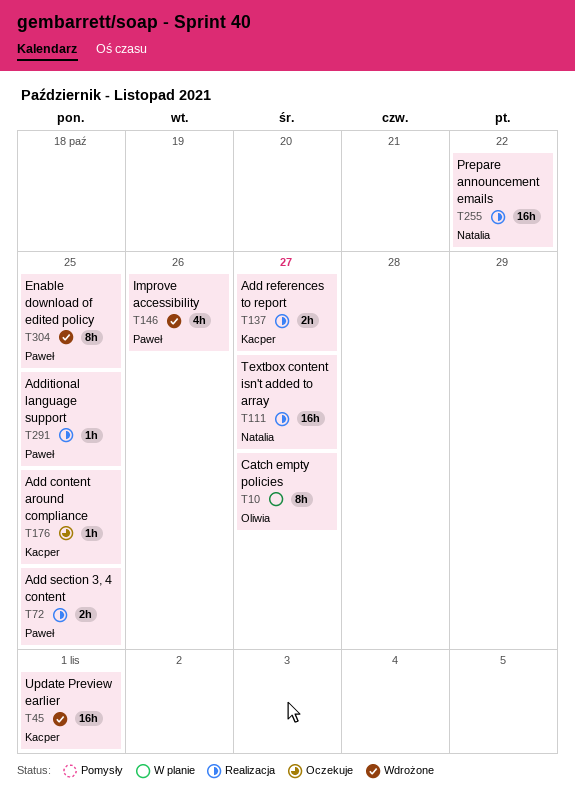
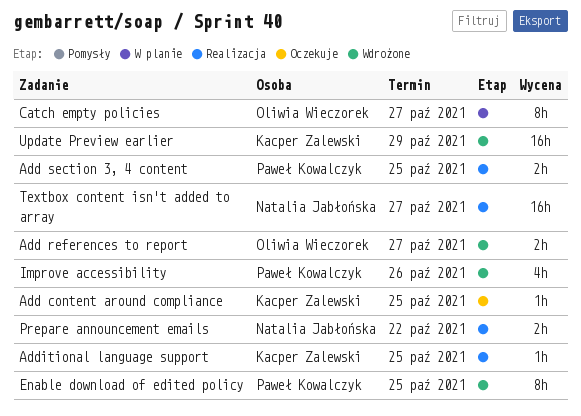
Add references to report, status: Realizacja -> Wdrożone
Add references to report, owner: Kacper Zalewski -> Oliwia Wieczorek
Additional language support, owner: Paweł Kowalczyk -> Kacper Zalewski
Prepare announcement emails, estimate: 16h -> 2h
Update Preview earlier, due: Nov 1 -> Oct 29

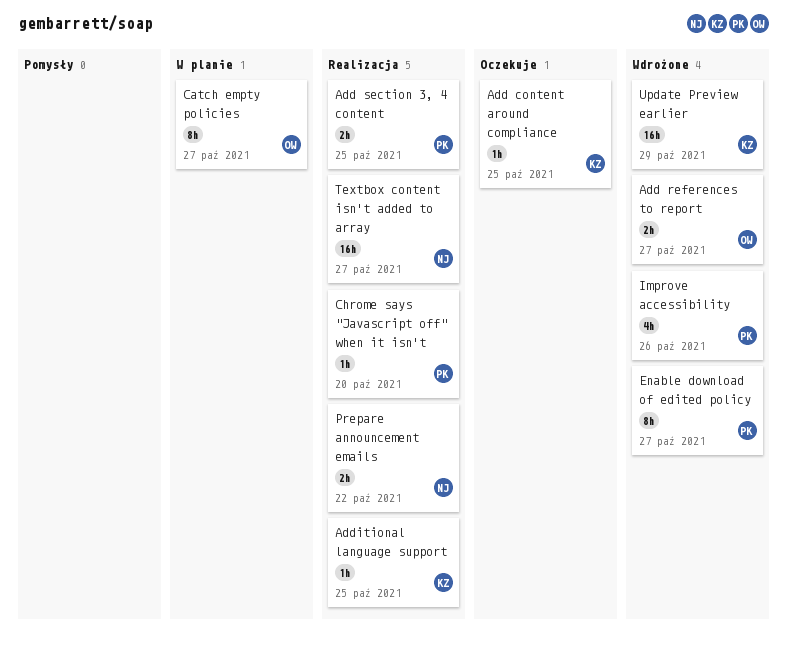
Chrome says "Javascript off" when it isn't: none -> present
Enable download of edited policy, due: Oct 25 -> Oct 27

